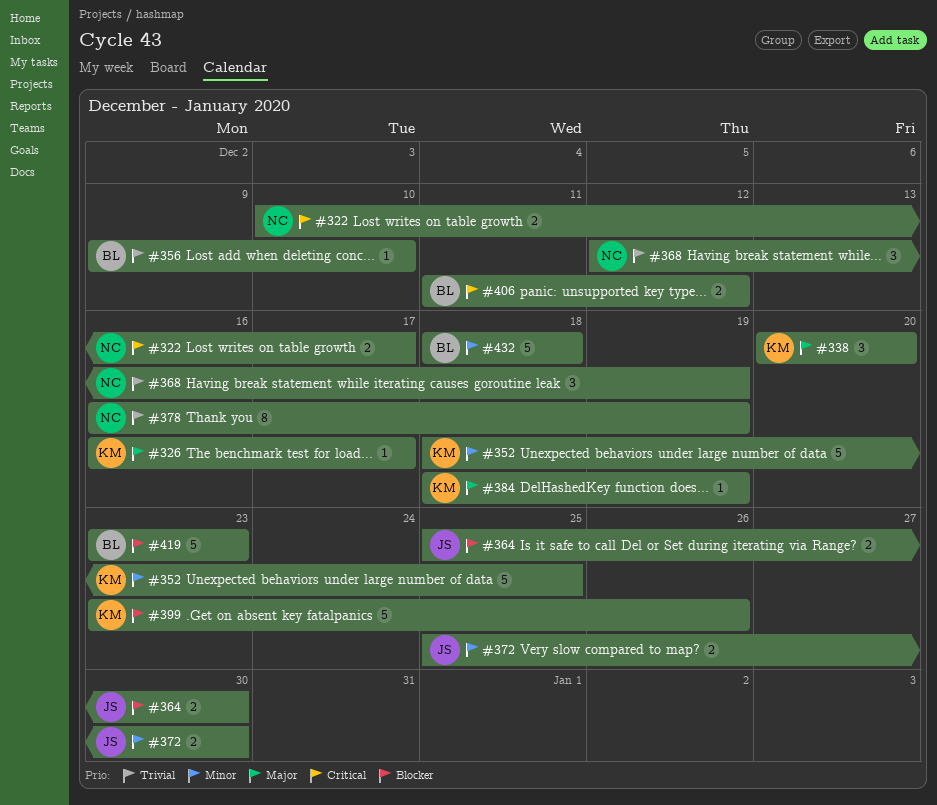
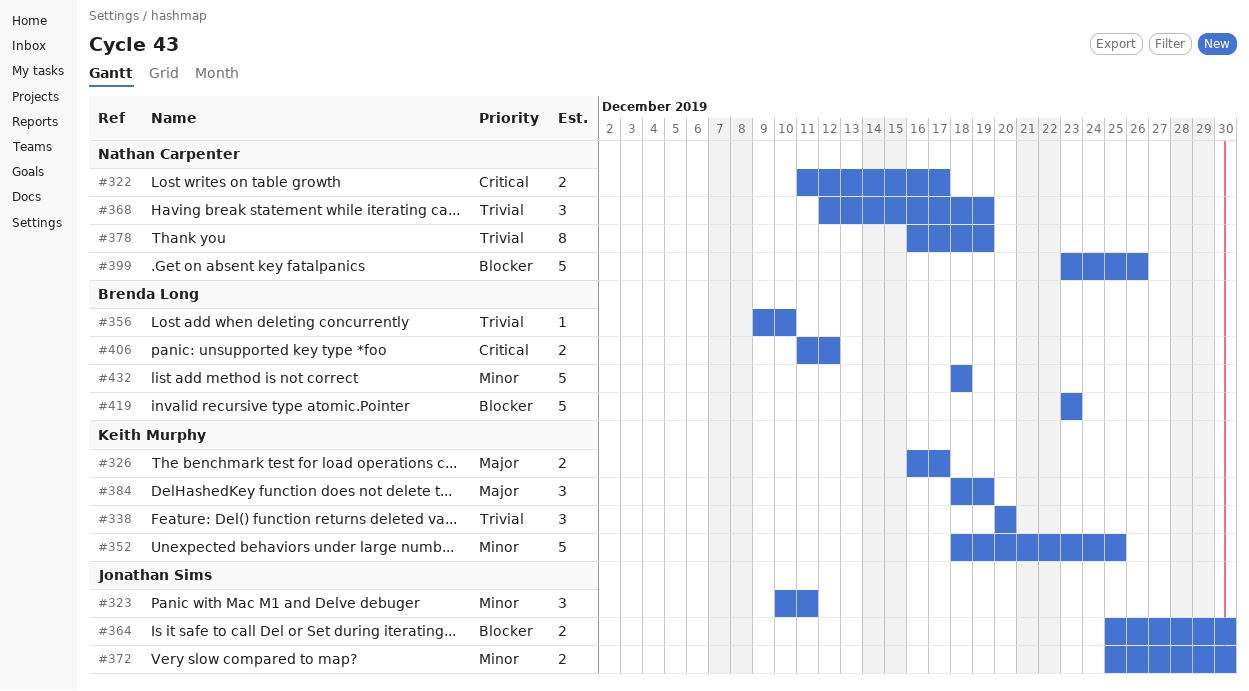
#322, start: Dec 10 -> Dec 11
#323: none -> present
#326, estimate: 1 -> 2
#338, priority: Major -> Trivial
#384, estimate: 1 -> 3
#399, owner: Keith Murphy -> Nathan Carpenter

